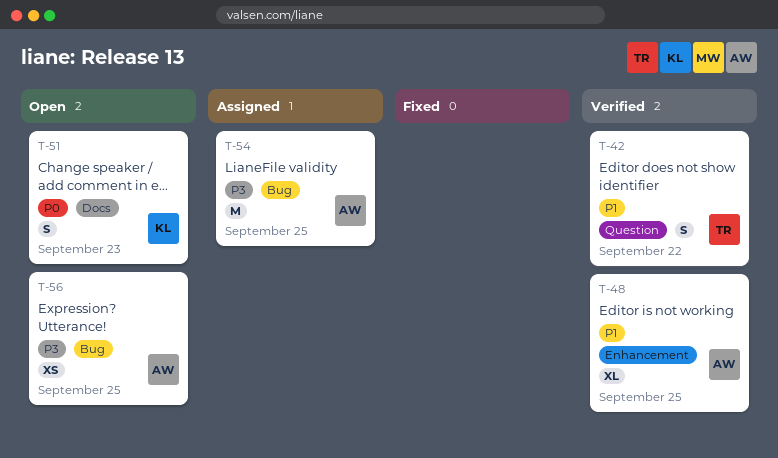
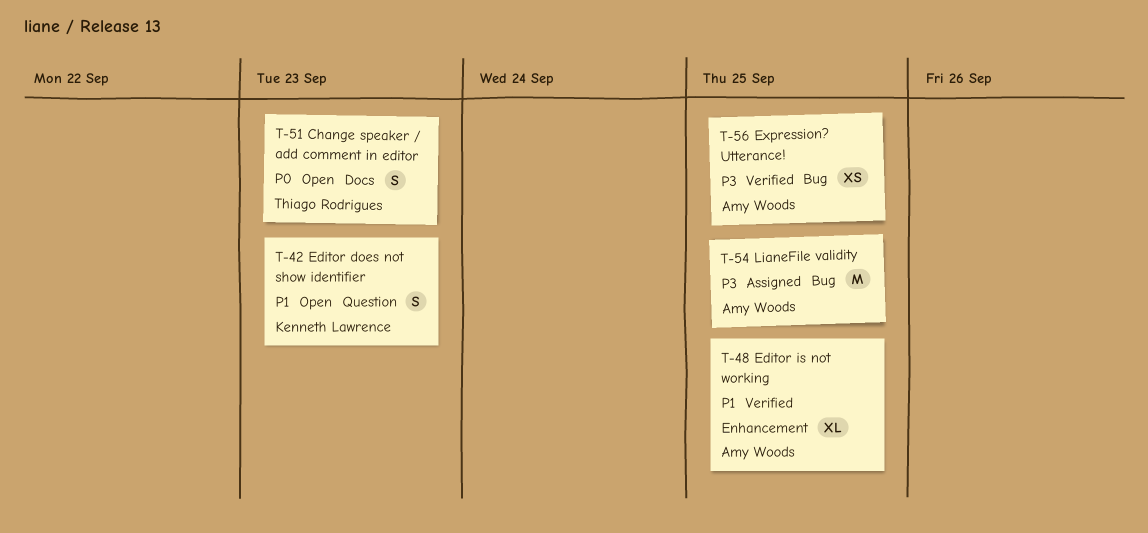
T-42, status: Verified -> Open
T-42, owner: Thiago Rodrigues -> Kenneth Lawrence
T-42, due: Sep 22 -> Sep 23
T-51, owner: Kenneth Lawrence -> Thiago Rodrigues
T-56, status: Open -> Verified

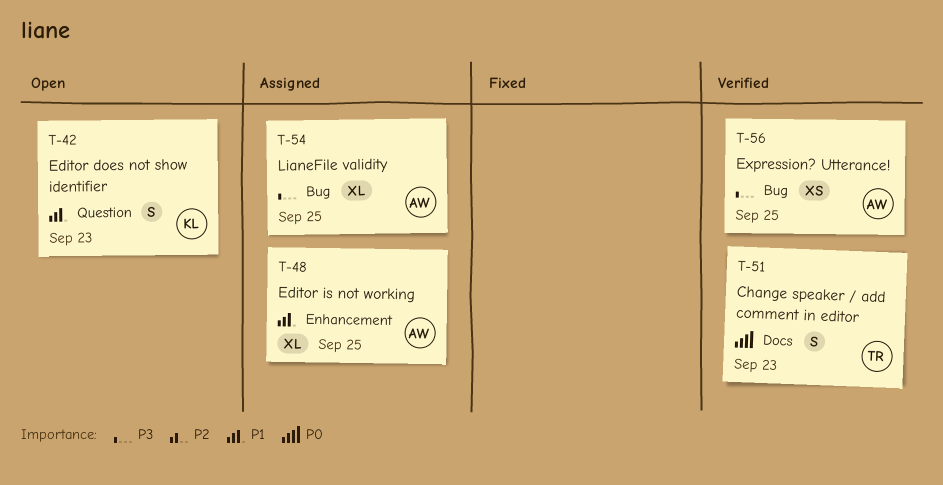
T-48, status: Verified -> Assigned
T-51, status: Open -> Verified
T-54, estimate: M -> XL

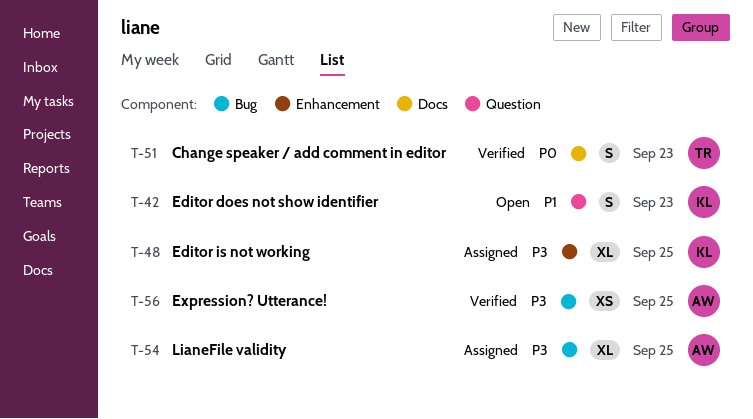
T-48, owner: AW -> KL
T-48, priority: P1 -> P3

